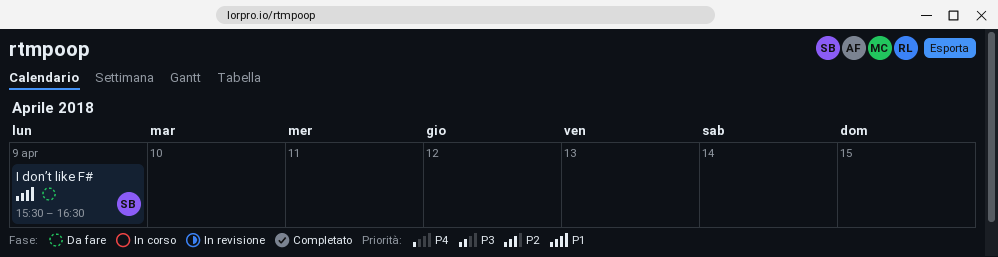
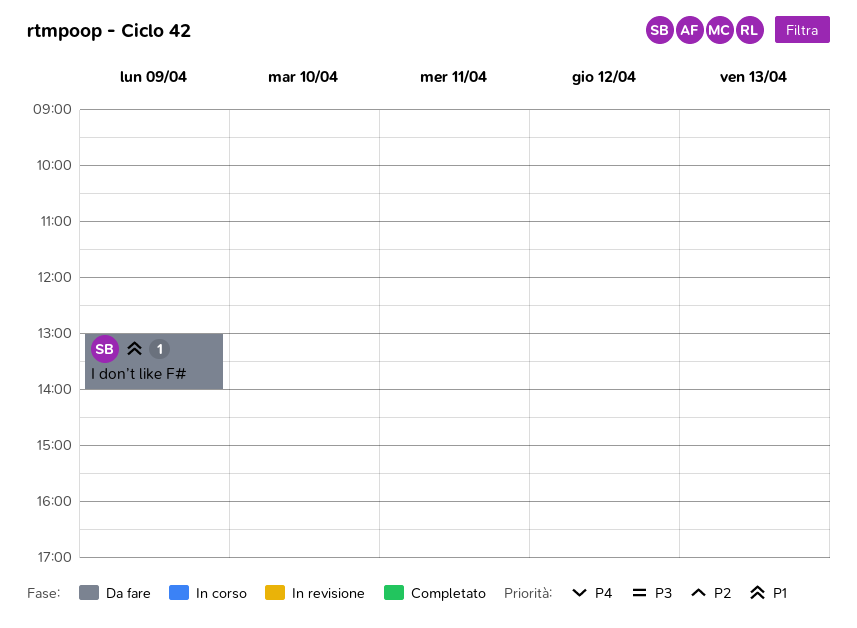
I don’t like F#, begins: 15:30 -> 13:00
I don’t like F#, ends: 16:30 -> 14:00

